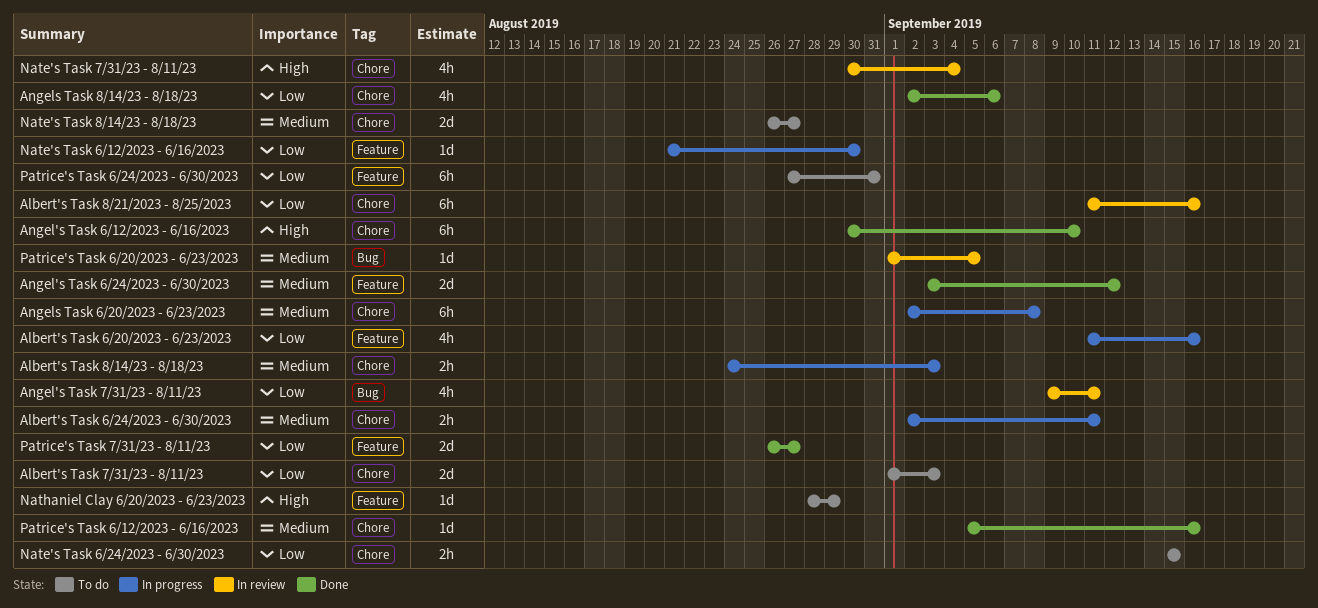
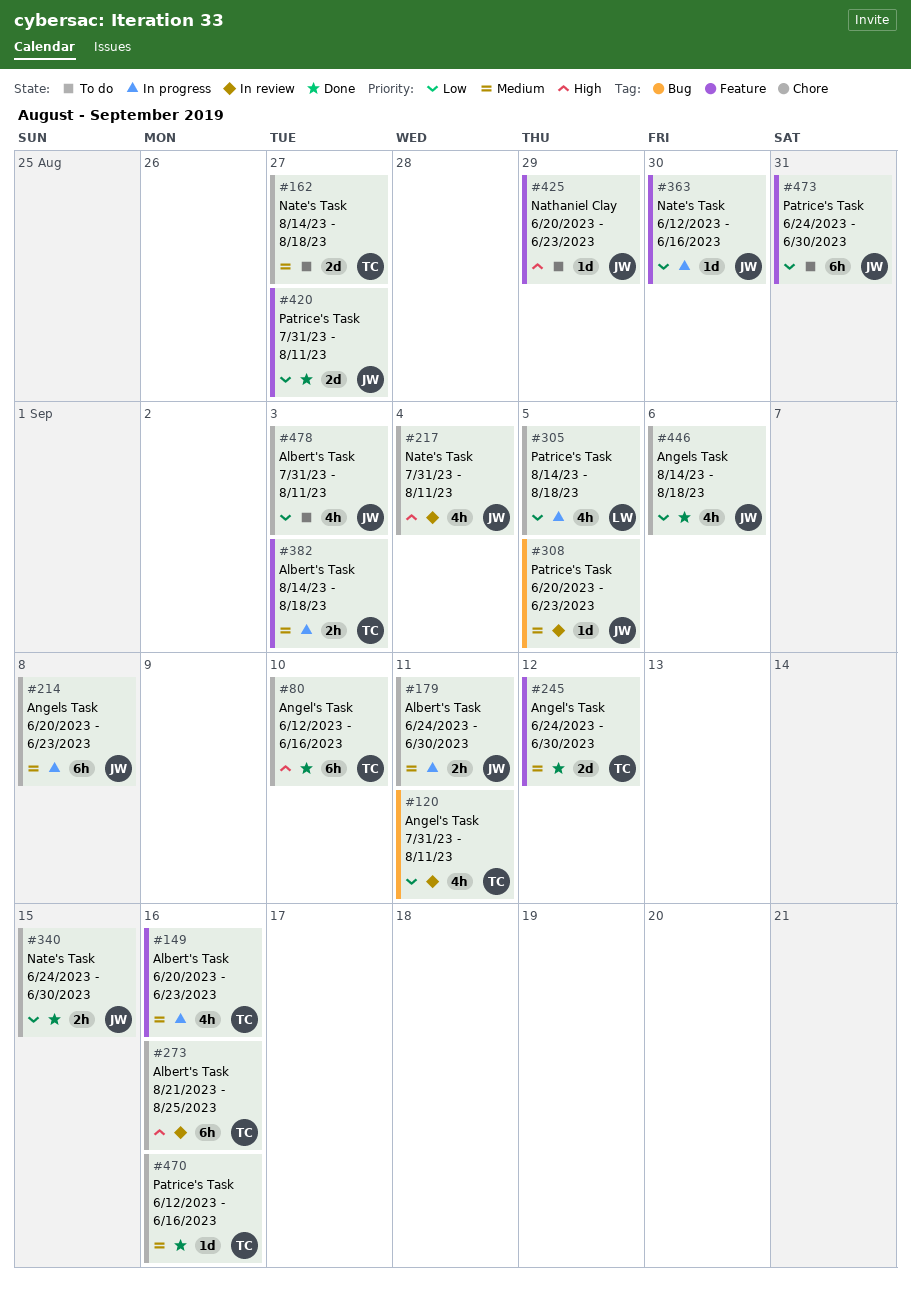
Albert's Task 6/20/2023 - 6/23/2023, priority: Low -> Medium
Albert's Task 7/31/23 - 8/11/23, estimate: 2d -> 4h
Albert's Task 8/14/23 - 8/18/23, label: Chore -> Feature
Albert's Task 8/21/2023 - 8/25/2023, priority: Low -> High
Nate's Task 6/24/2023 - 6/30/2023, status: To do -> Done
Patrice's Task 8/14/23 - 8/18/23: none -> present

